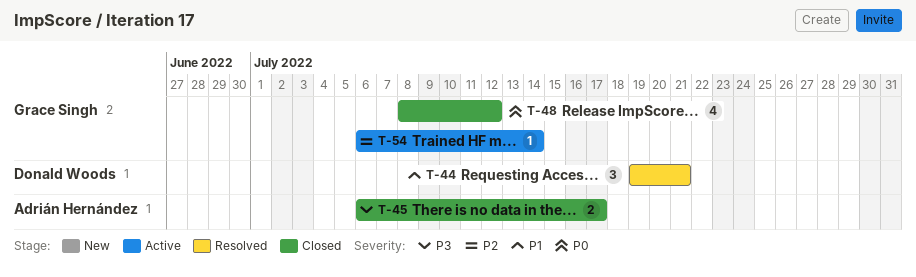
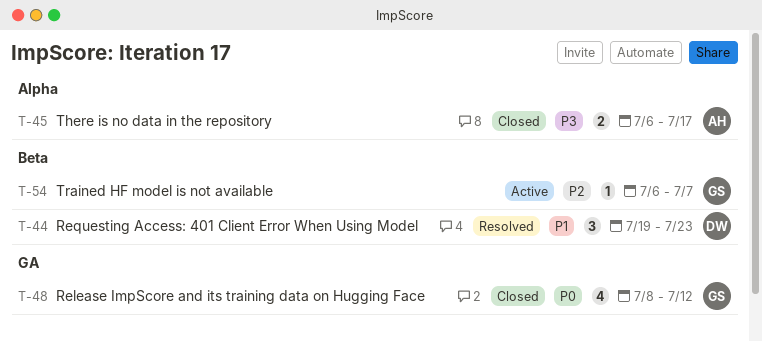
T-44, due: Jul 21 -> Jul 23
T-54, due: Jul 14 -> Jul 7

